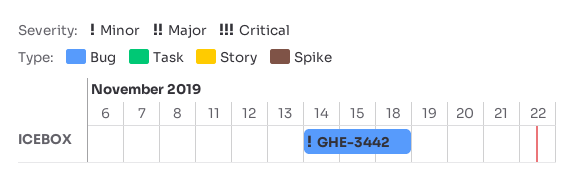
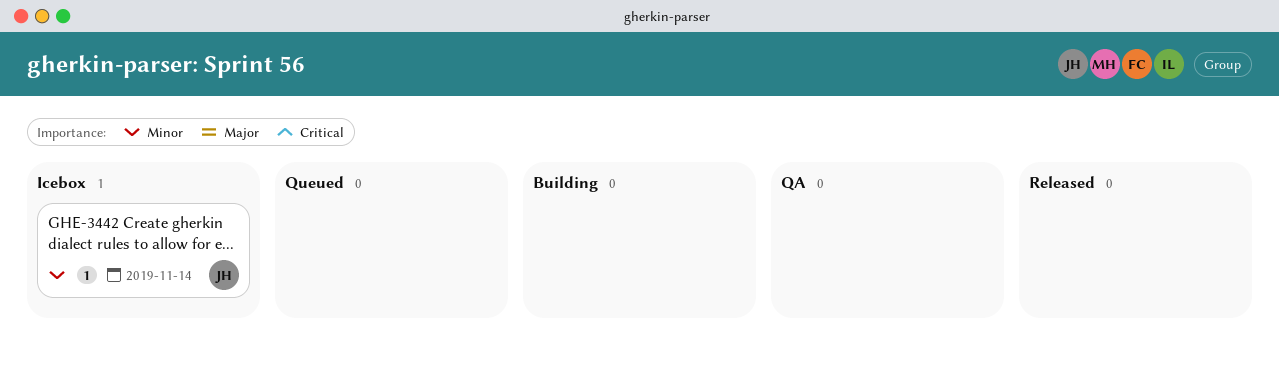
GHE-3442, due: Nov 18 -> Nov 14

